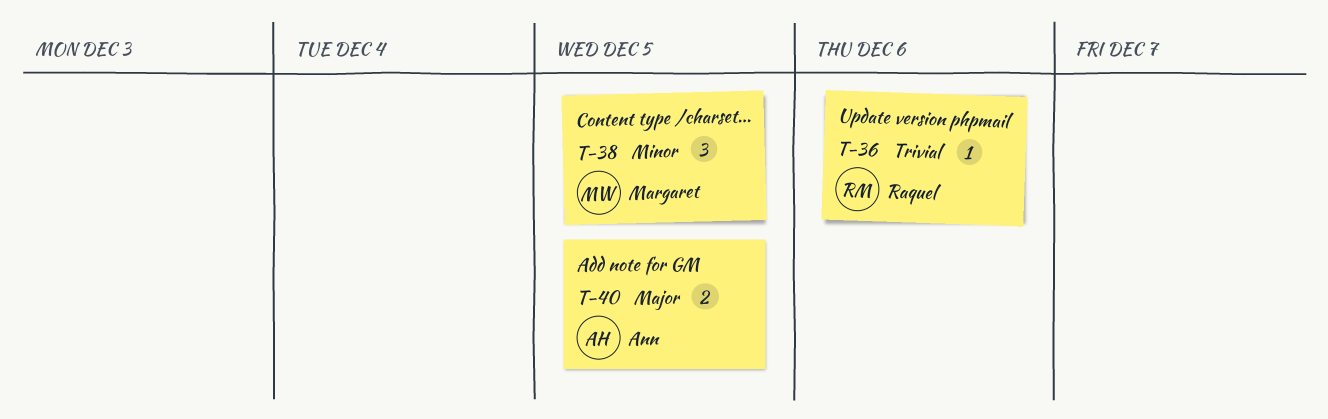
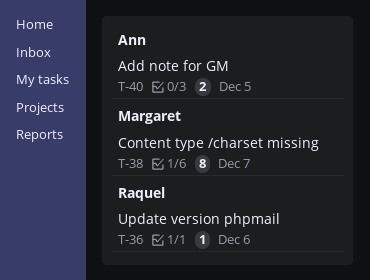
T-38, estimate: 3 -> 8
T-38, due: Dec 5 -> Dec 7

